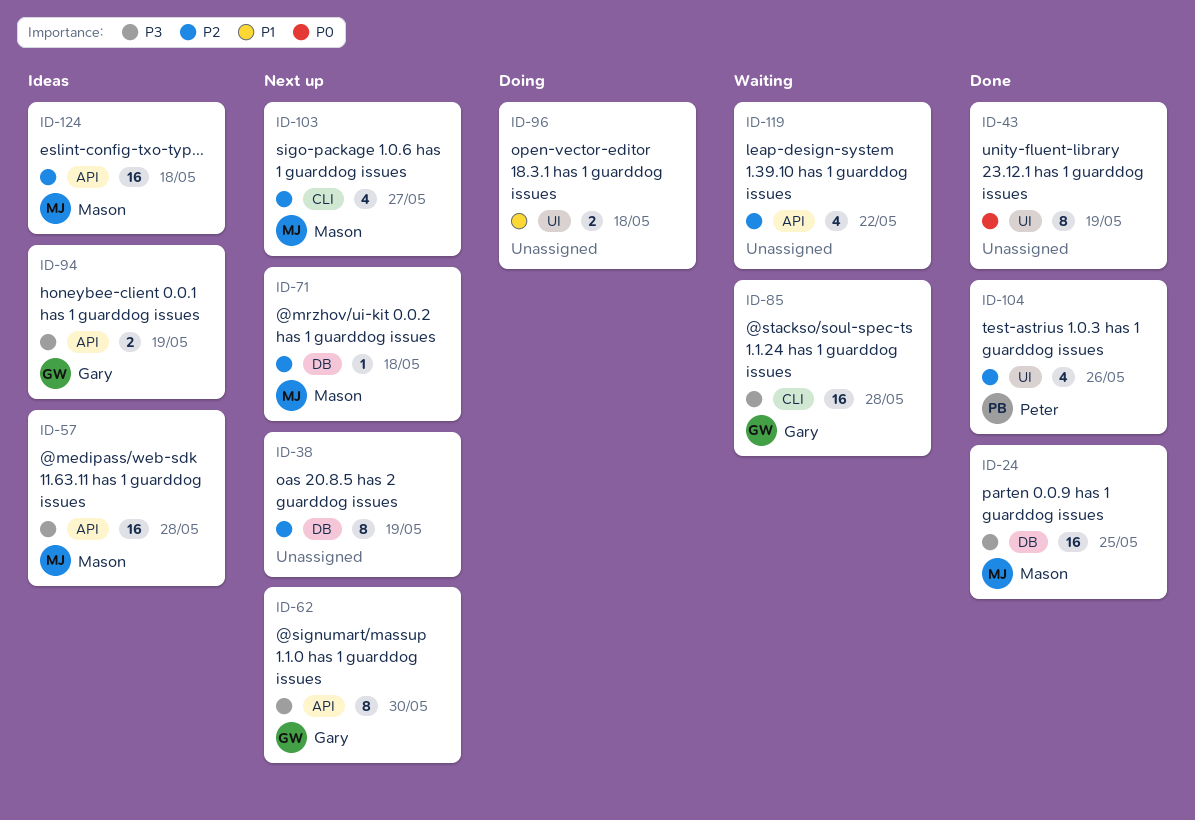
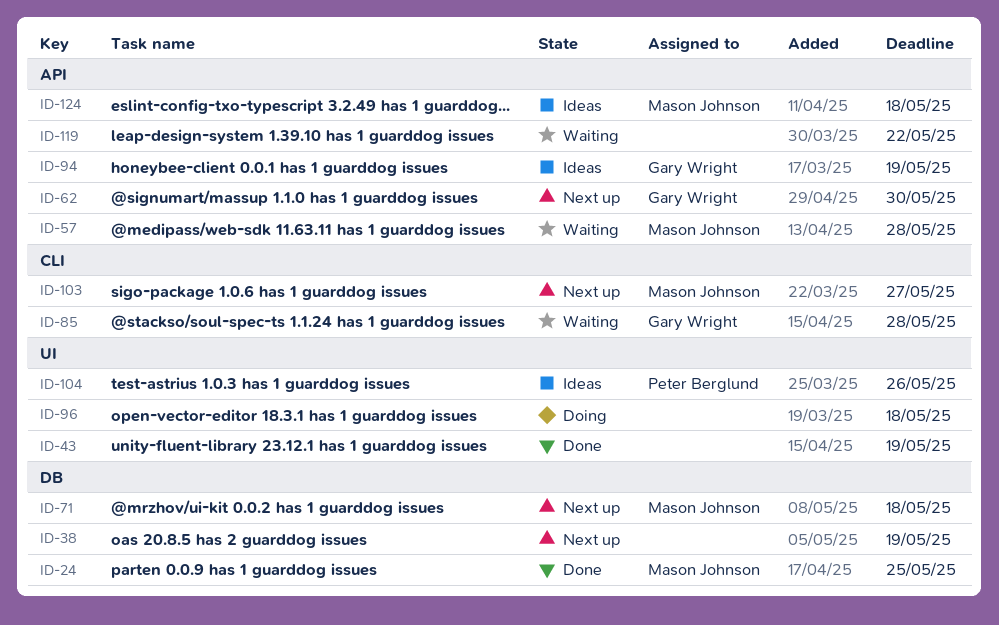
ID-57, status: Ideas -> Waiting
ID-104, status: Done -> Ideas

